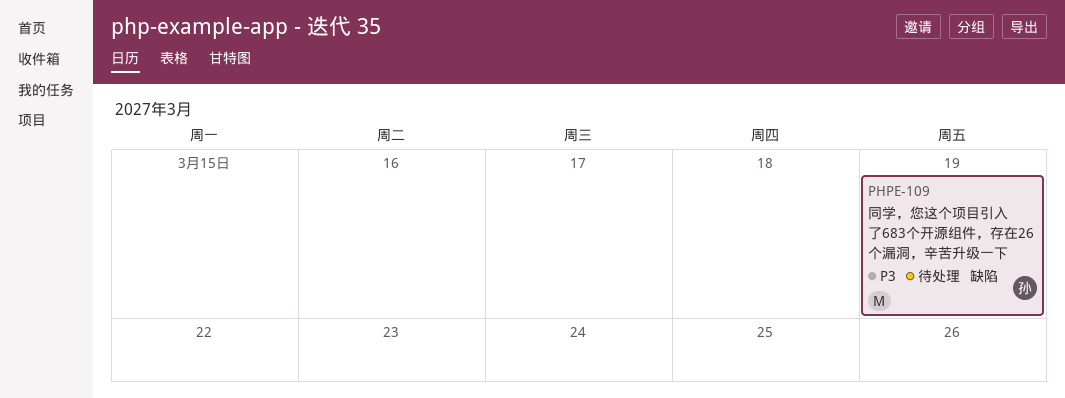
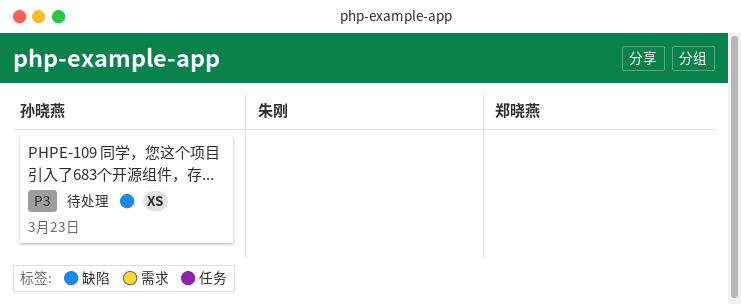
PHPE-109, estimate: M -> XS
PHPE-109, due: Mar 19 -> Mar 23

